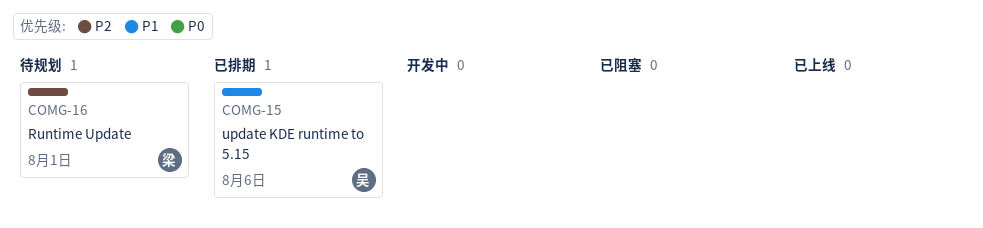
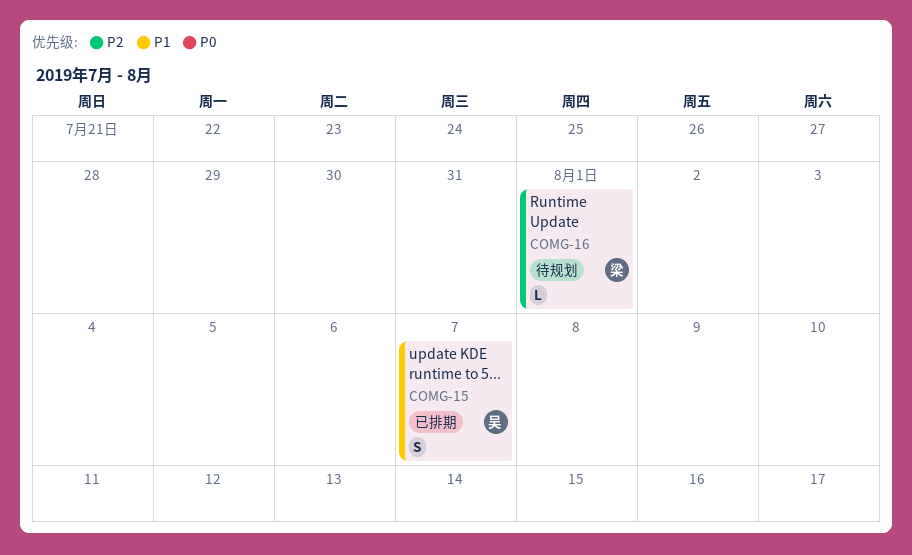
COMG-15, due: Aug 6 -> Aug 7

